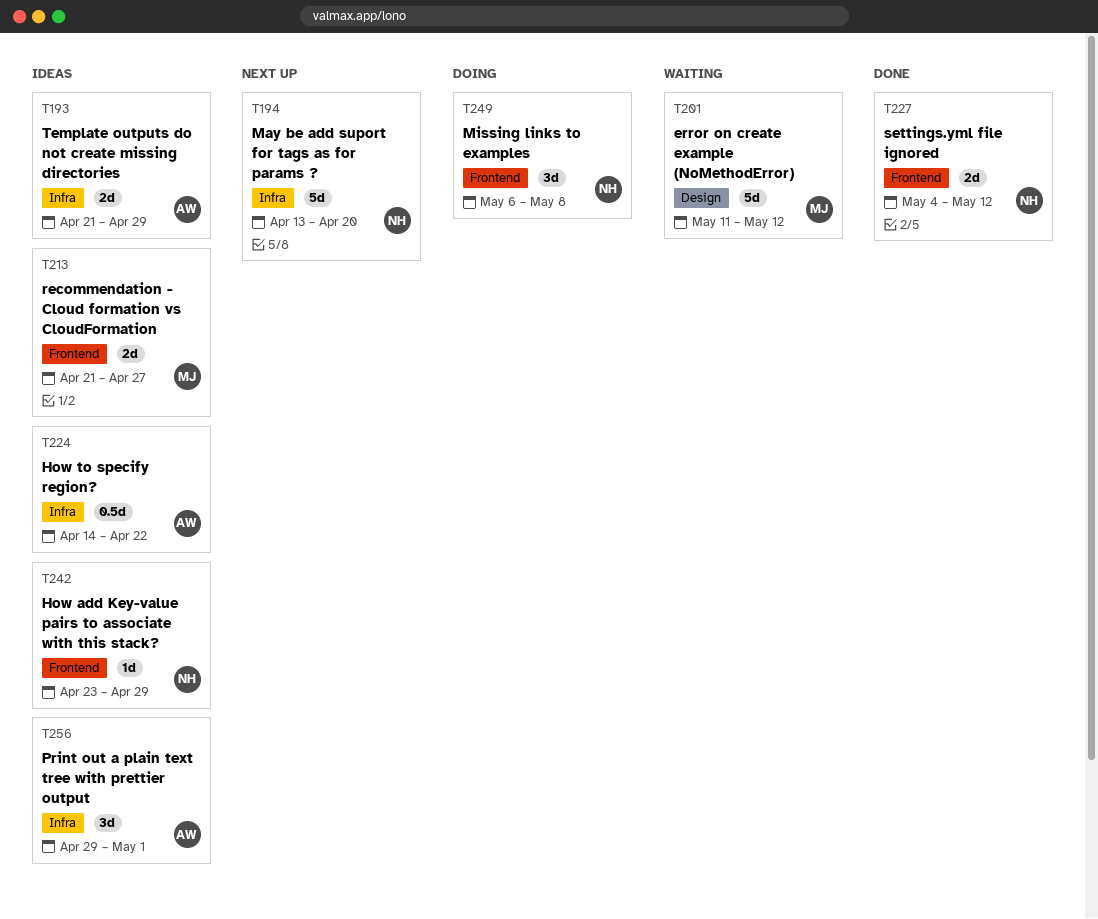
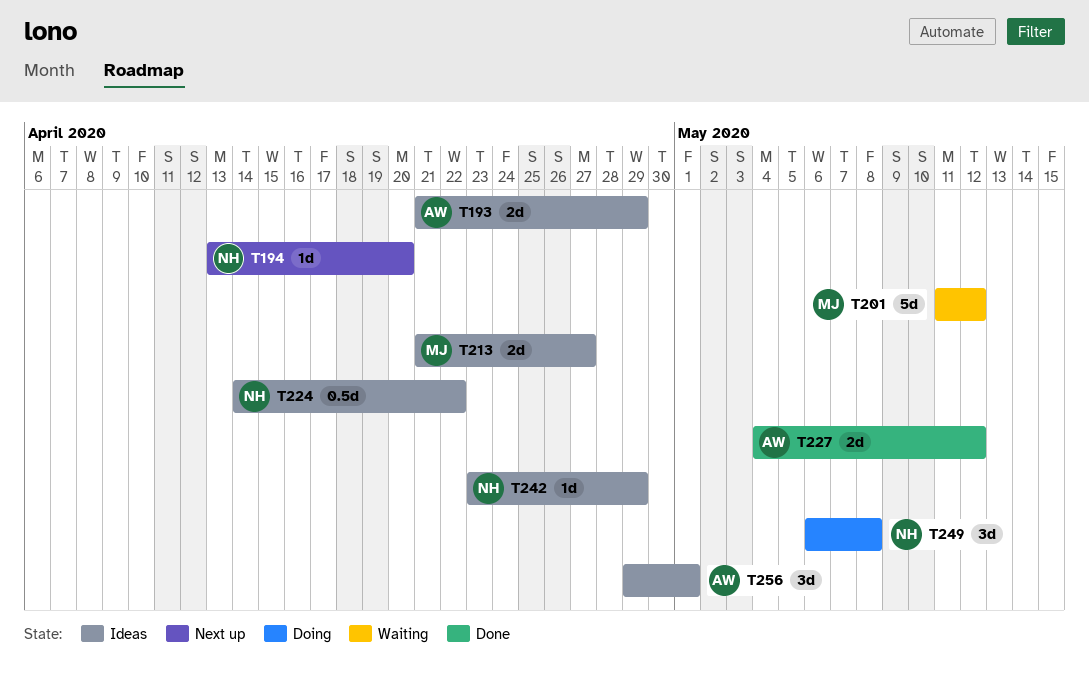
T194, estimate: 5d -> 1d
T224, owner: AW -> NH
T227, owner: NH -> AW

